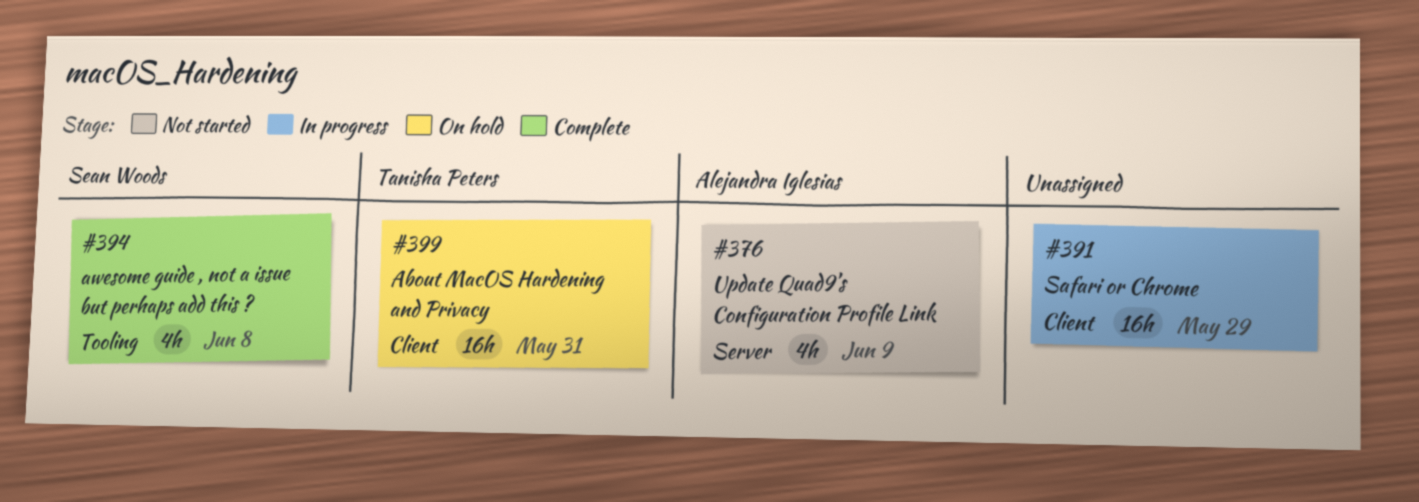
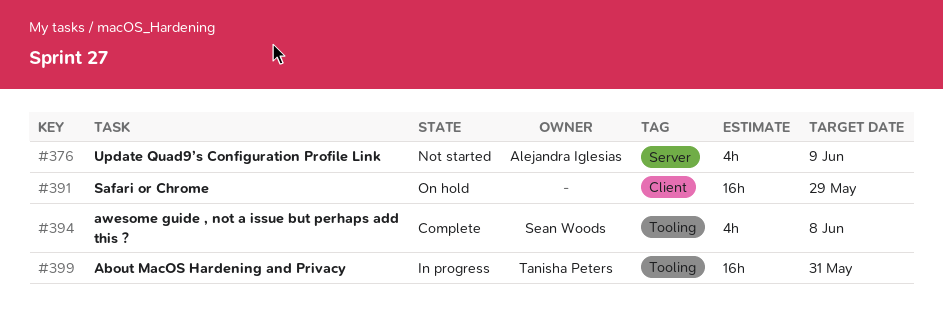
#391, status: In progress -> On hold
#399, status: On hold -> In progress
#399, label: Client -> Tooling

